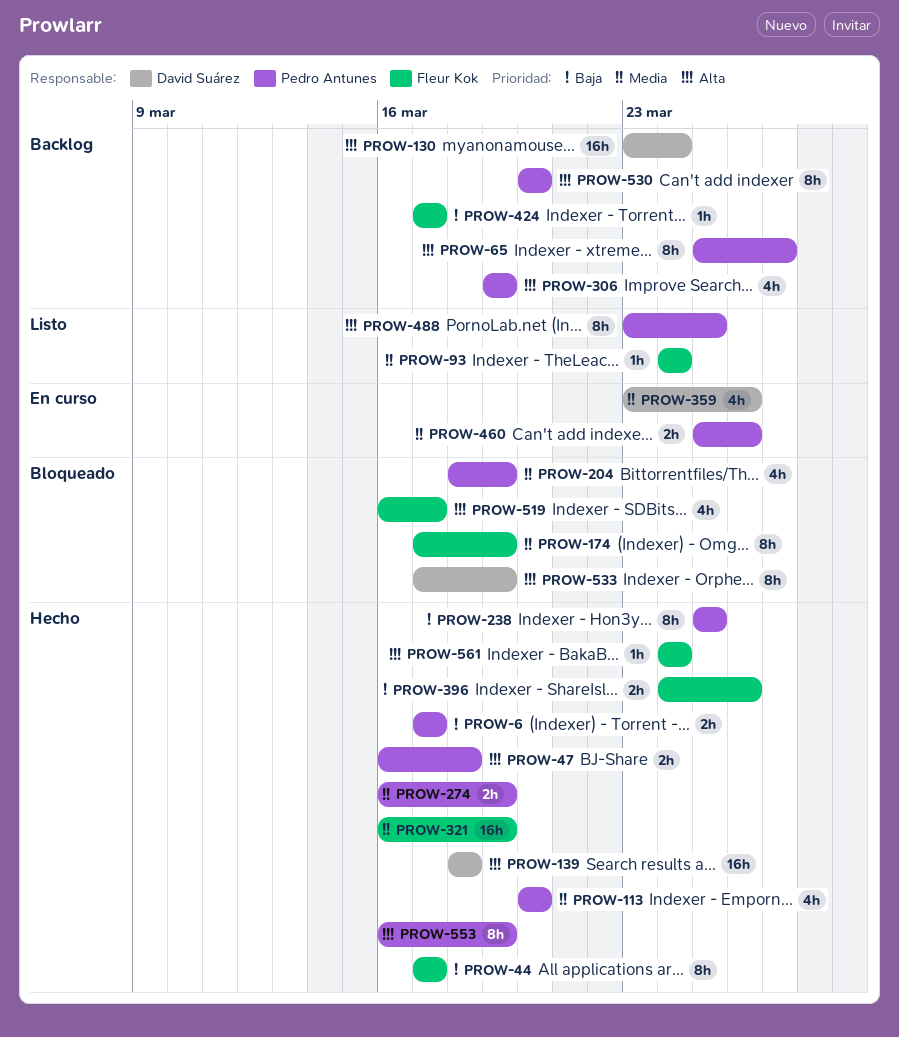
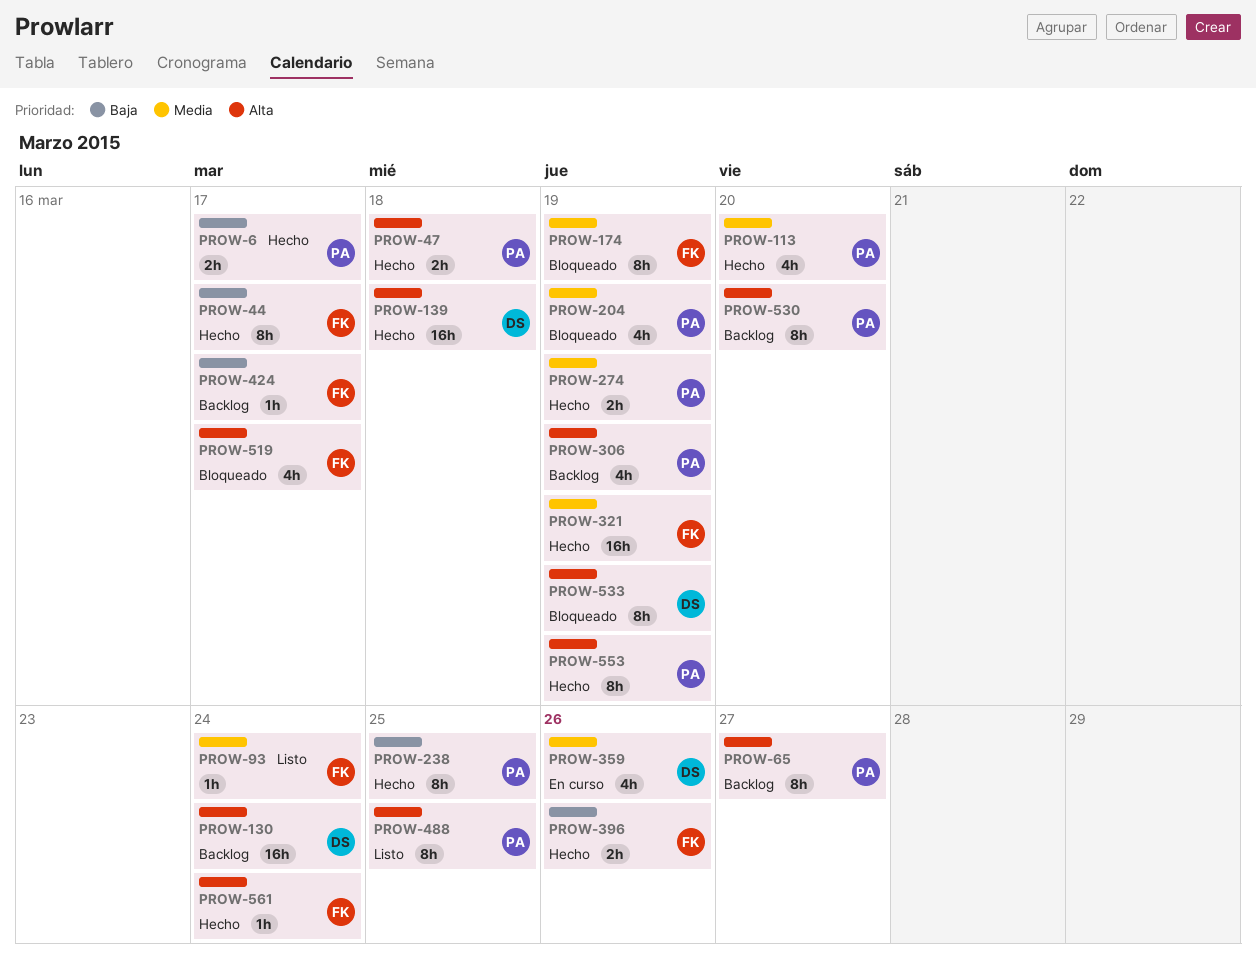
PROW-460: present -> none

